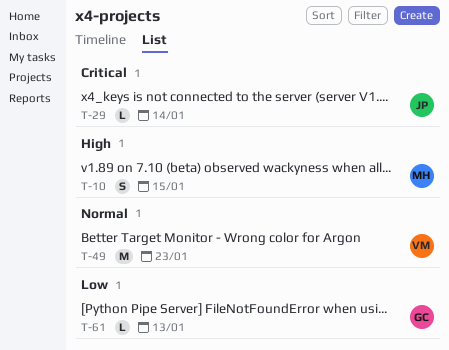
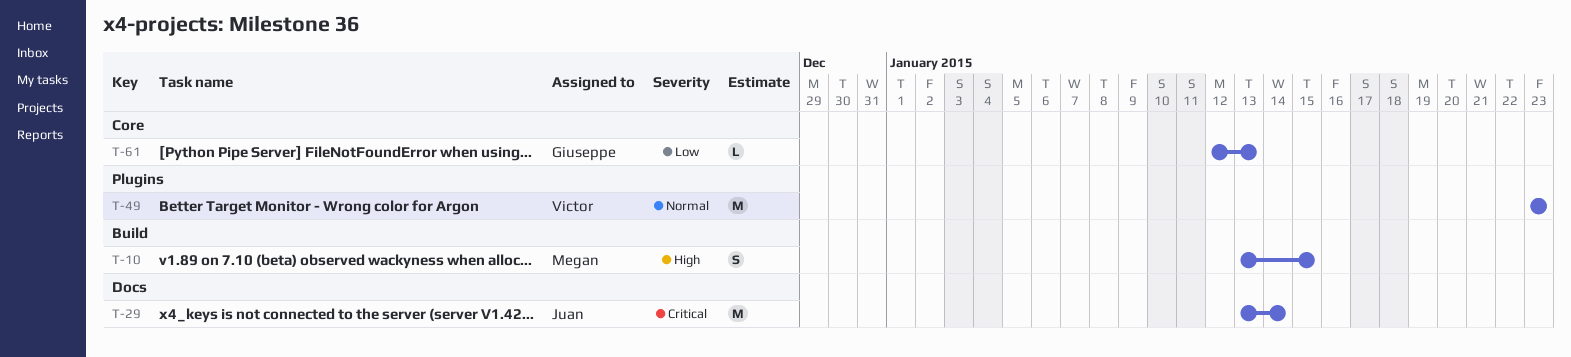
T-29, estimate: L -> M

